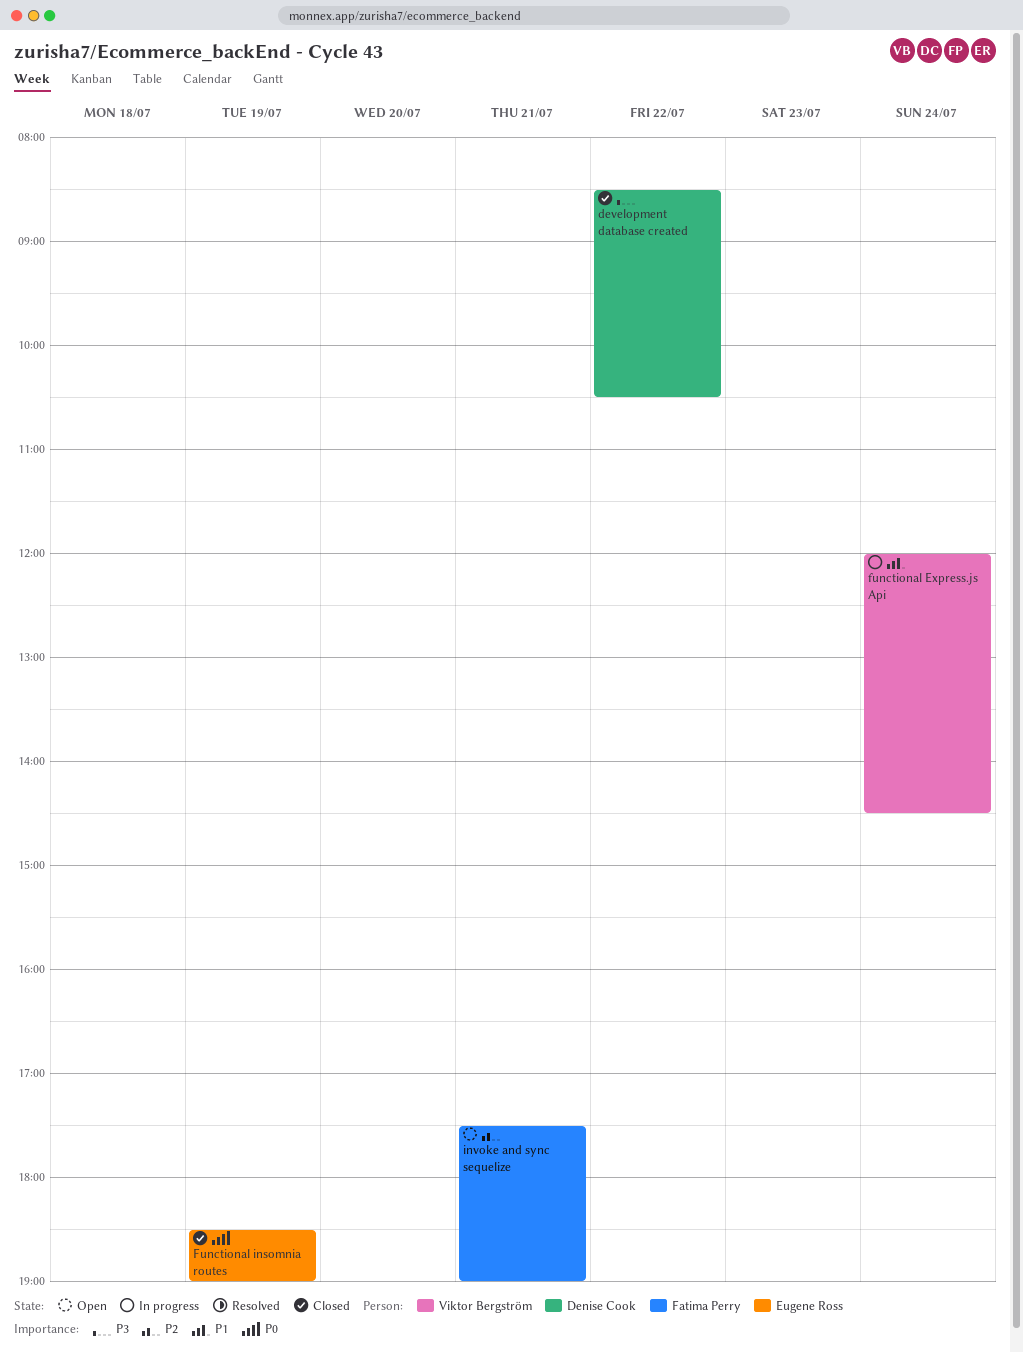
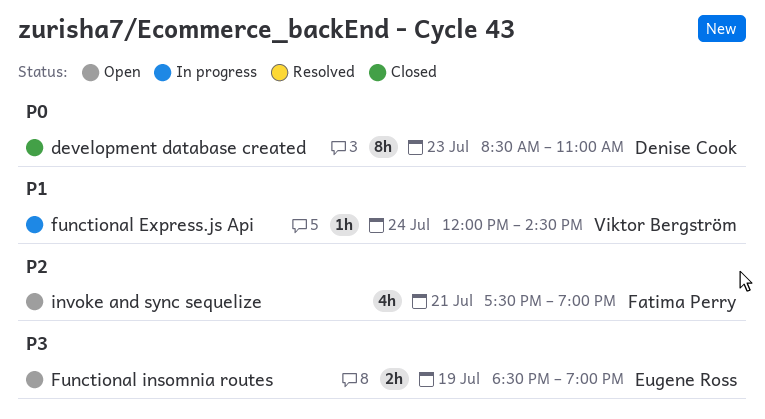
development database created, priority: P3 -> P0
development database created, day: Jul 22 -> Jul 23
development database created, ends: 10:30 -> 11:00
Functional insomnia routes, status: Closed -> Open
Functional insomnia routes, priority: P0 -> P3

